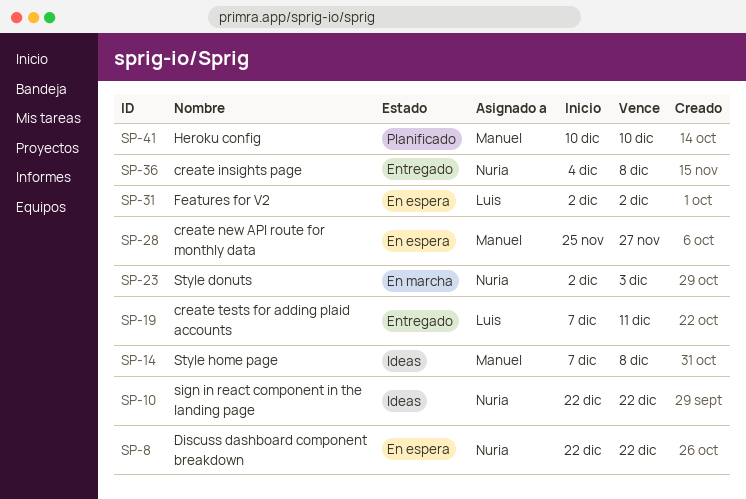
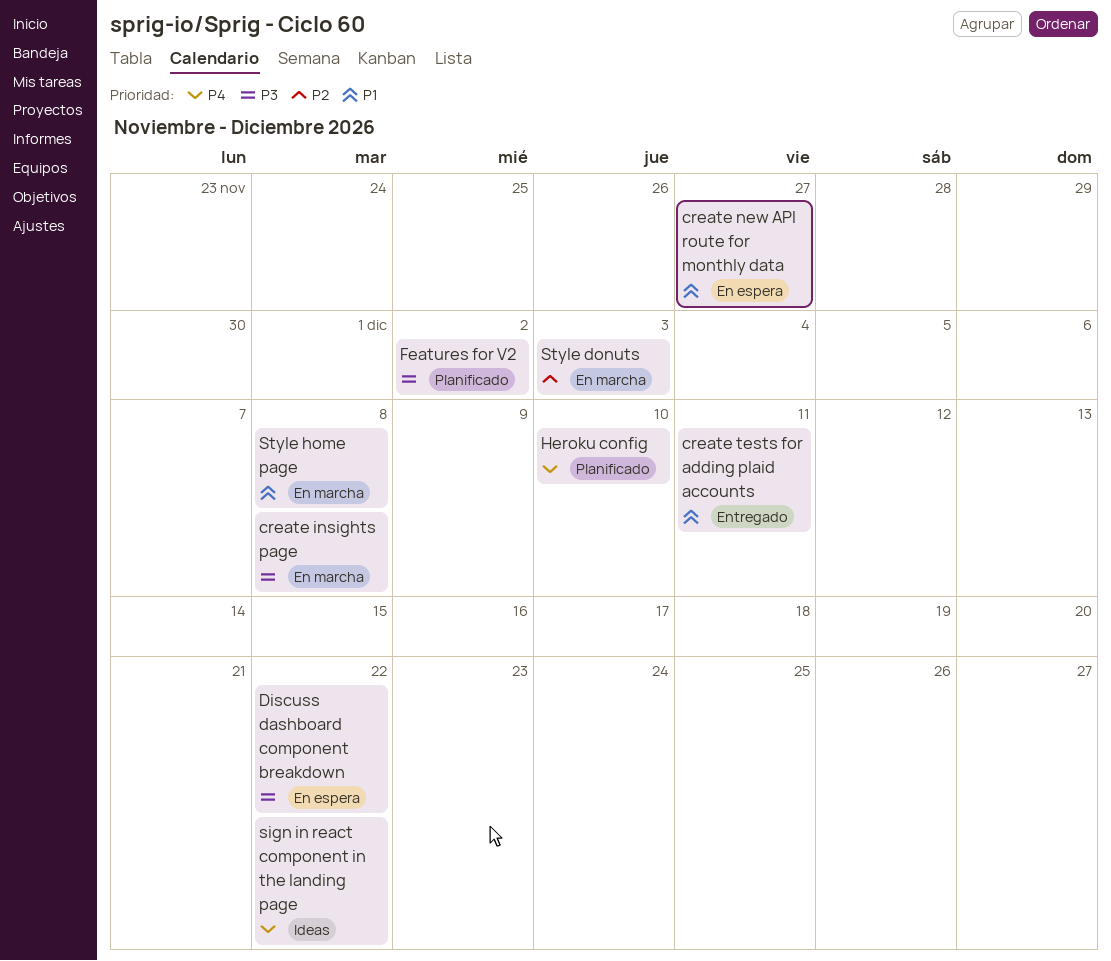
create insights page, status: Entregado -> En marcha
Features for V2, status: En espera -> Planificado
Style home page, status: Ideas -> En marcha

